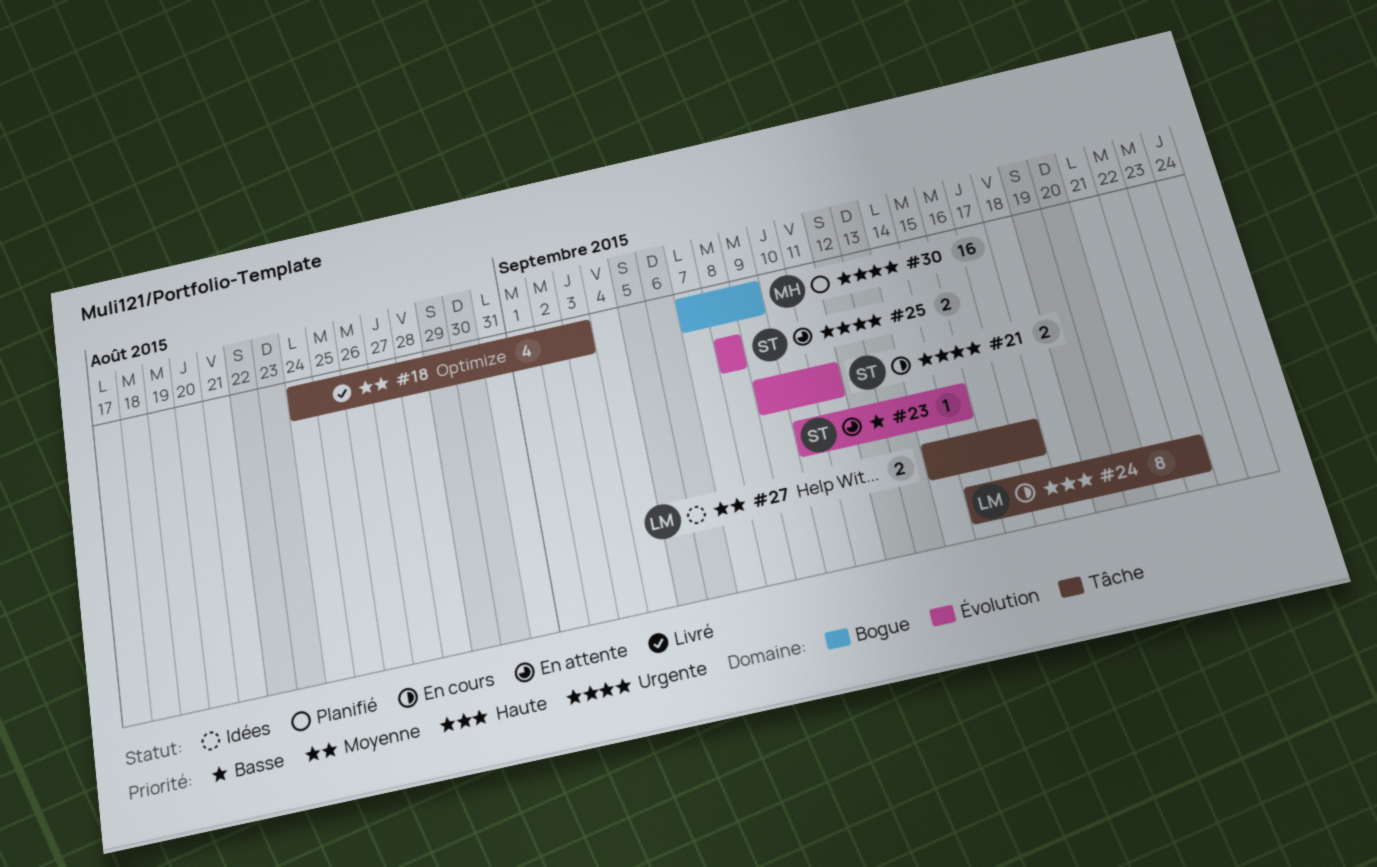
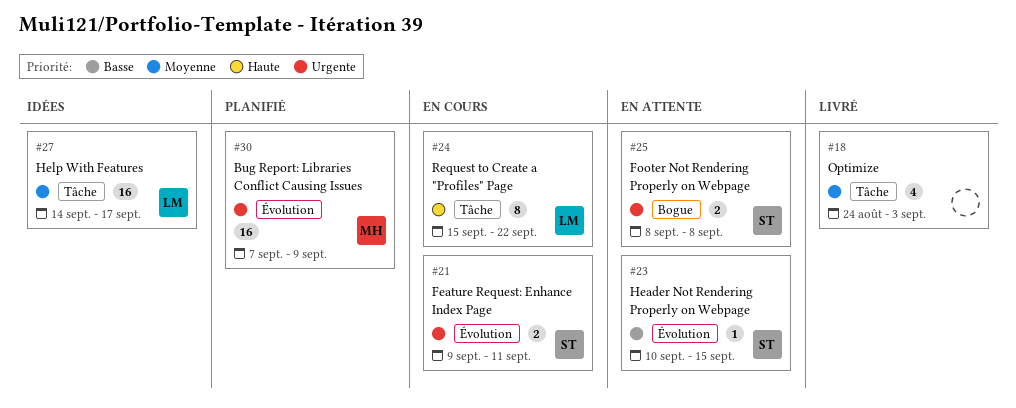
#25, label: Évolution -> Bogue
#27, estimate: 2 -> 16
#30, label: Bogue -> Évolution

